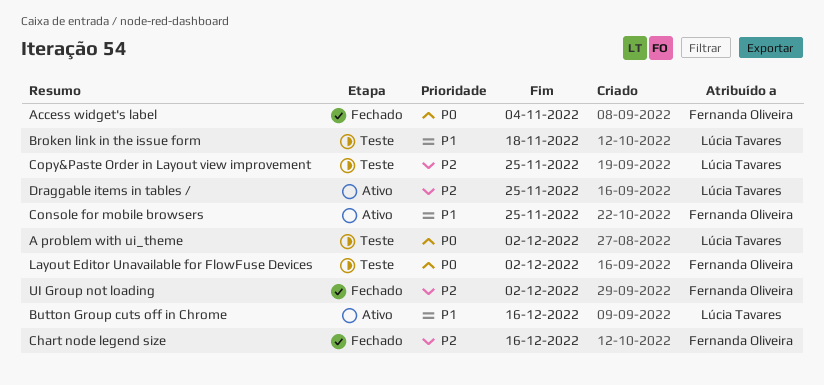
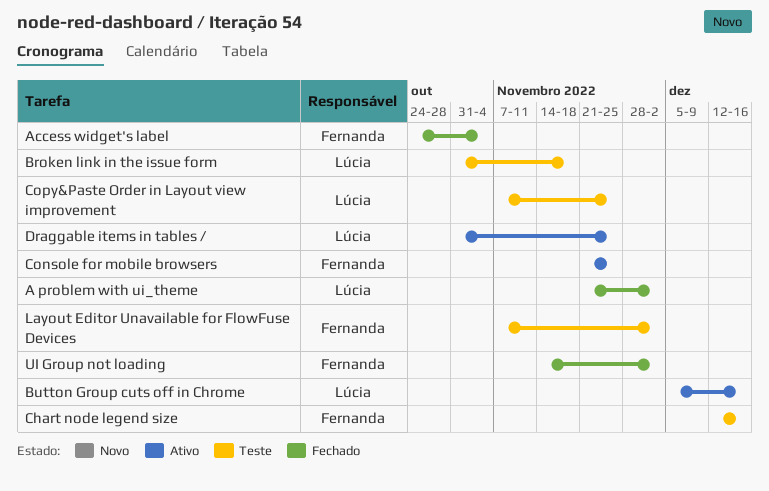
A problem with ui_theme, status: Teste -> Fechado
Chart node legend size, status: Fechado -> Teste

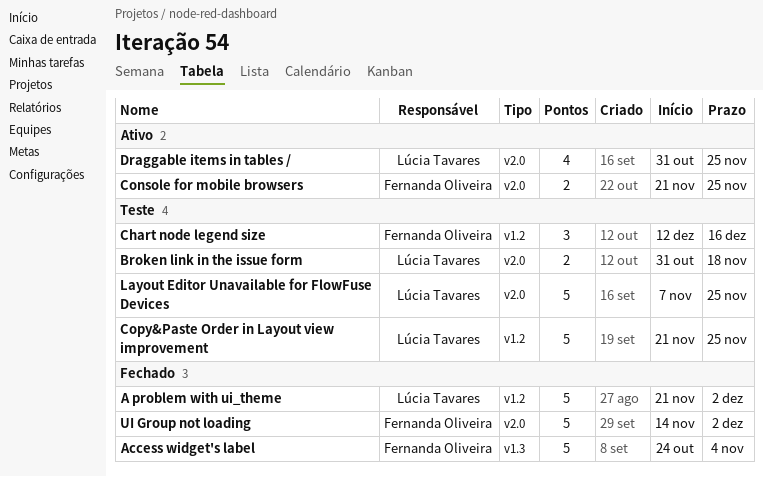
Button Group cuts off in Chrome: present -> none
Copy&Paste Order in Layout view improvement, start: Nov 7 -> Nov 21
Layout Editor Unavailable for FlowFuse Devices, owner: Fernanda Oliveira -> Lúcia Tavares
Layout Editor Unavailable for FlowFuse Devices, due: Dec 2 -> Nov 25

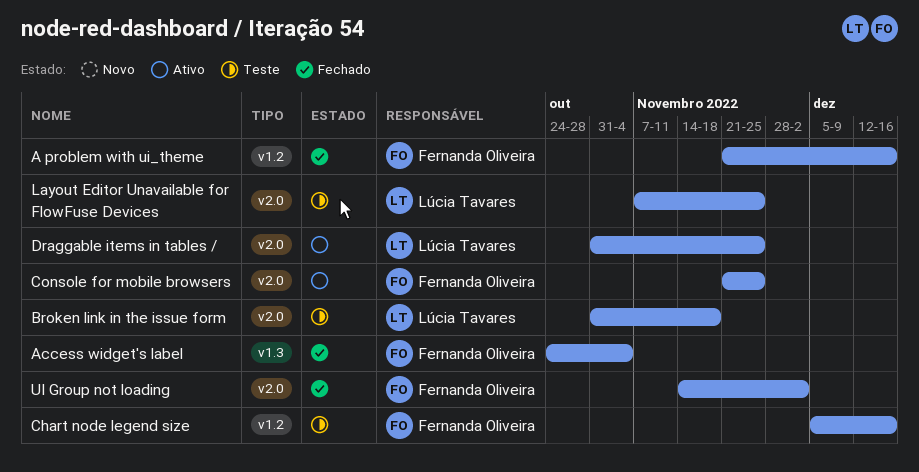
A problem with ui_theme, owner: Lúcia Tavares -> Fernanda Oliveira
A problem with ui_theme, due: Dec 2 -> Dec 16
Chart node legend size, start: Dec 12 -> Dec 5
Copy&Paste Order in Layout view improvement: present -> none

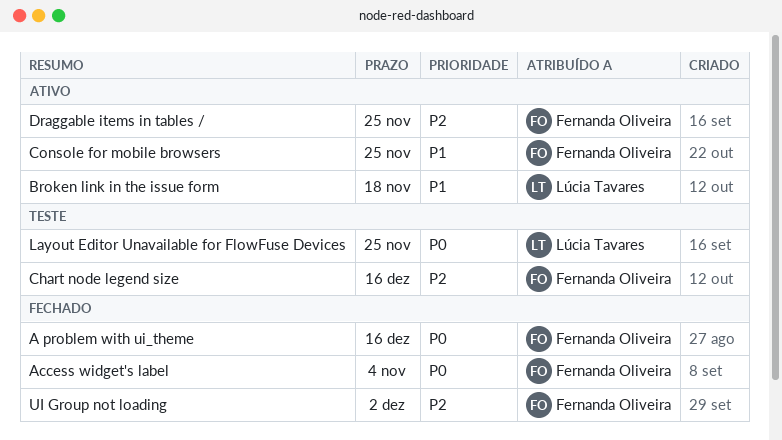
Broken link in the issue form, status: Teste -> Ativo
Draggable items in tables /, owner: Lúcia Tavares -> Fernanda Oliveira

